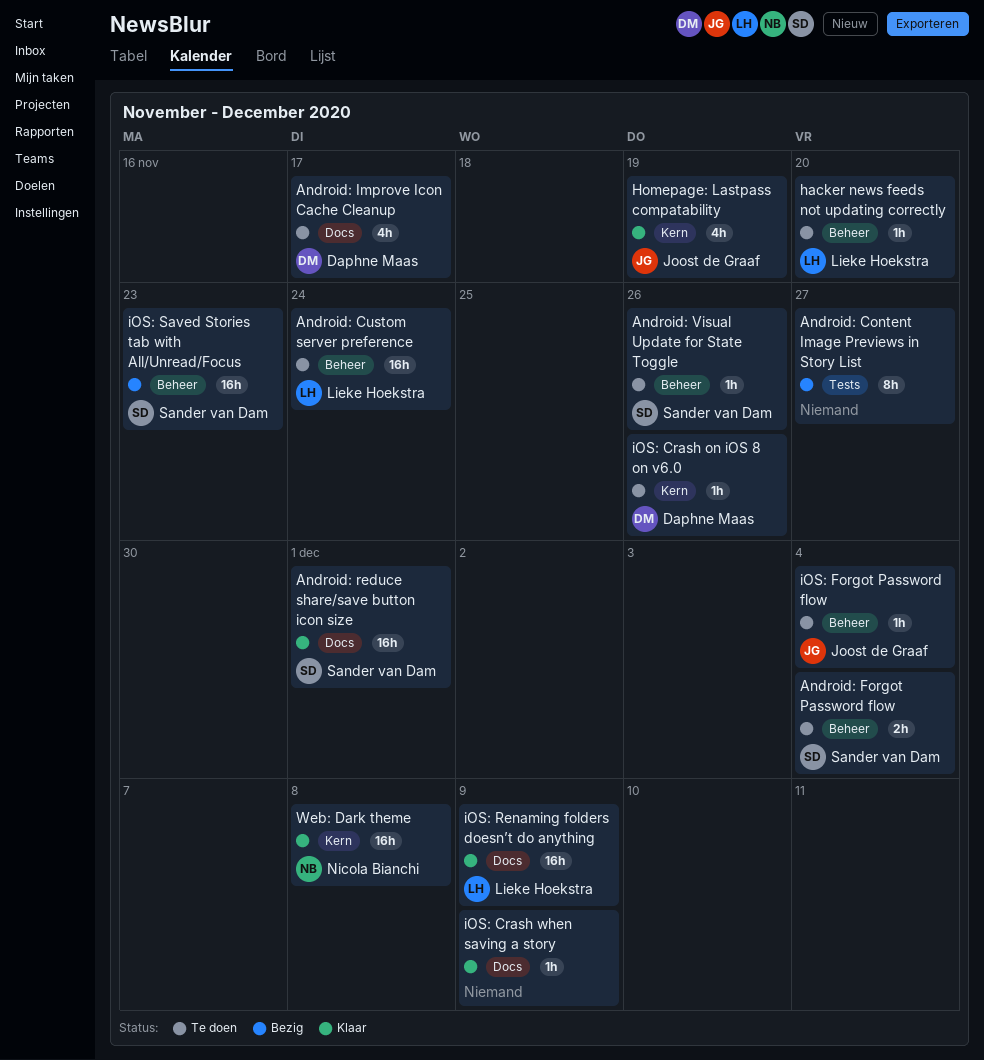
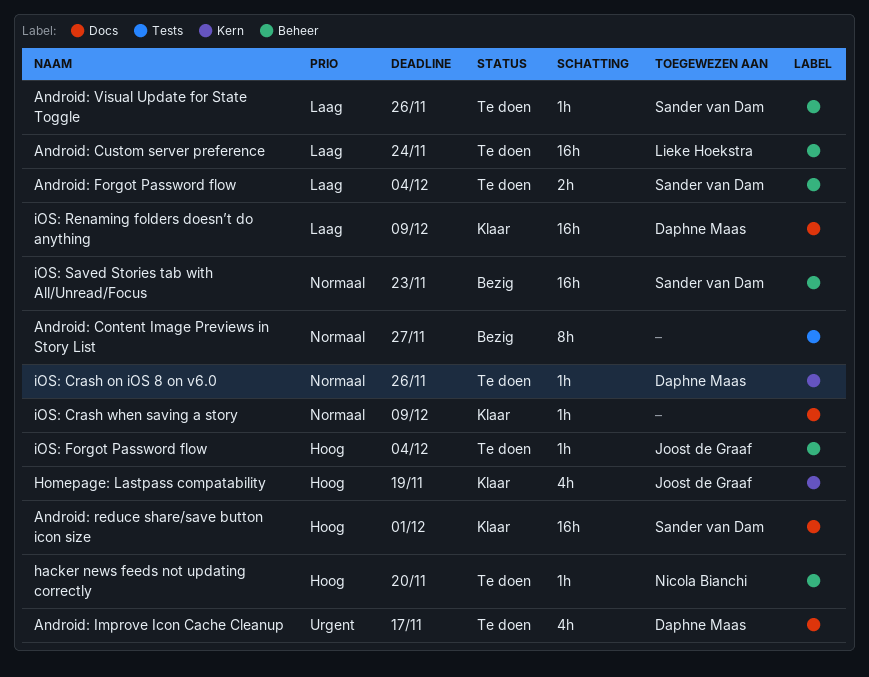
hacker news feeds not updating correctly, owner: Lieke Hoekstra -> Nicola Bianchi
iOS: Renaming folders doesn’t do anything, owner: Lieke Hoekstra -> Daphne Maas
Web: Dark theme: present -> none

